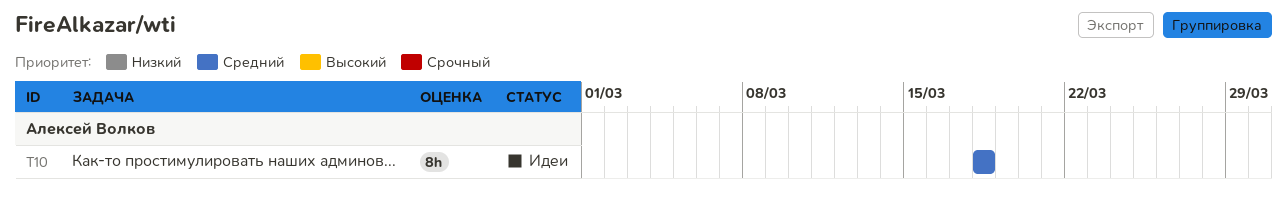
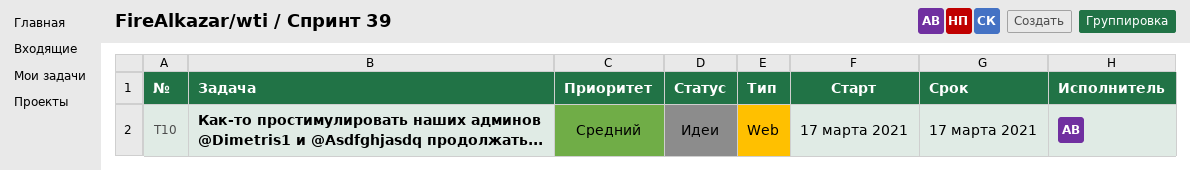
T10, start: Mar 18 -> Mar 17
T10, due: Mar 18 -> Mar 17

